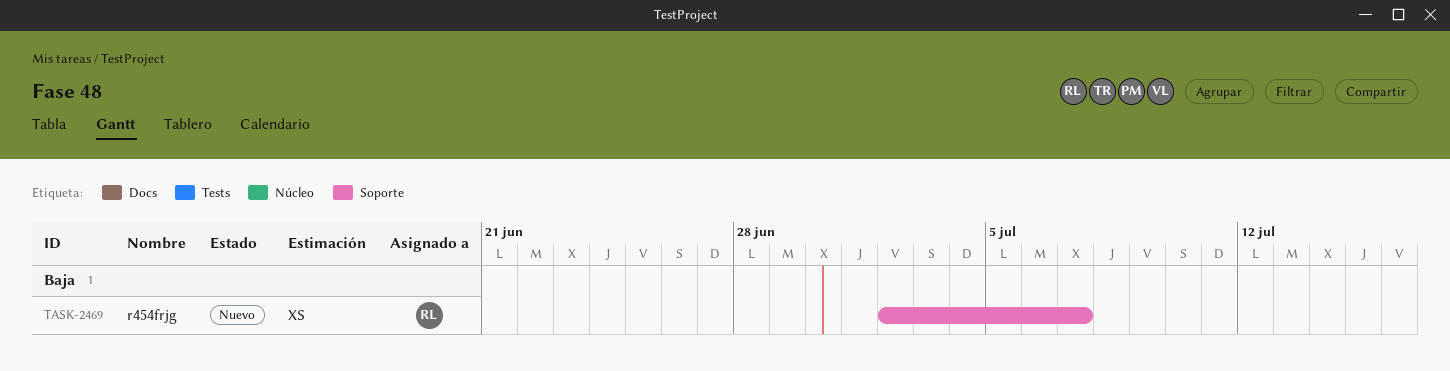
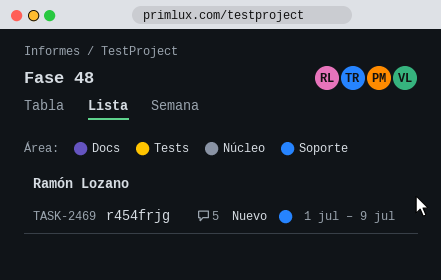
TASK-2469, start: Jul 2 -> Jul 1
TASK-2469, due: Jul 7 -> Jul 9

